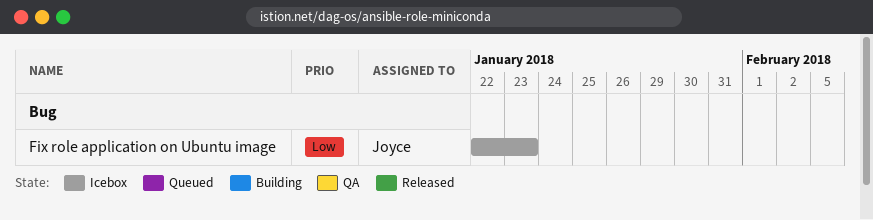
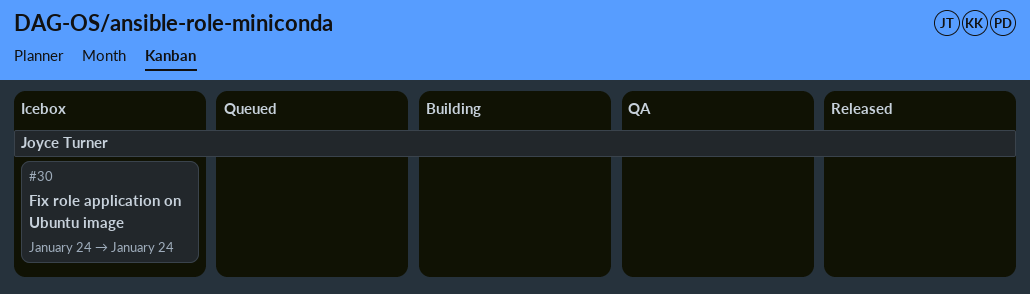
Fix role application on Ubuntu image, start: Jan 22 -> Jan 24
Fix role application on Ubuntu image, due: Jan 23 -> Jan 24

